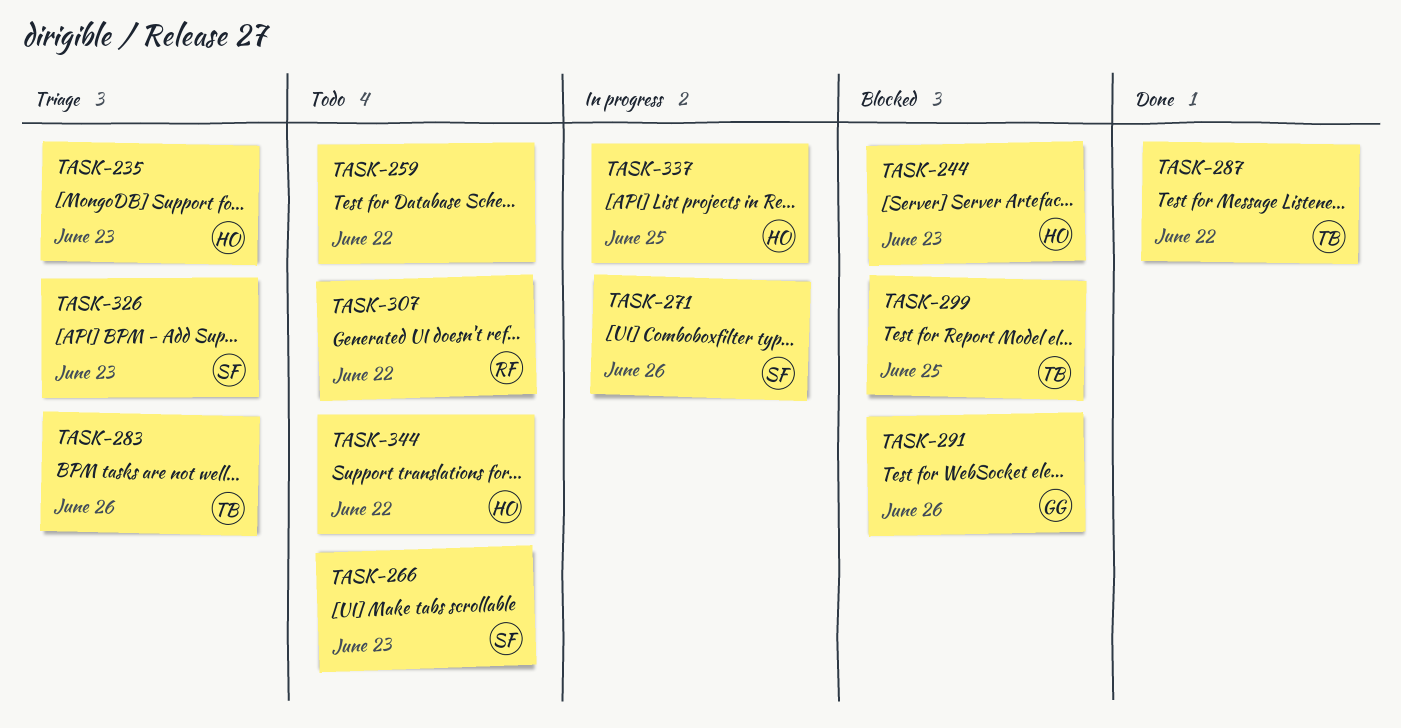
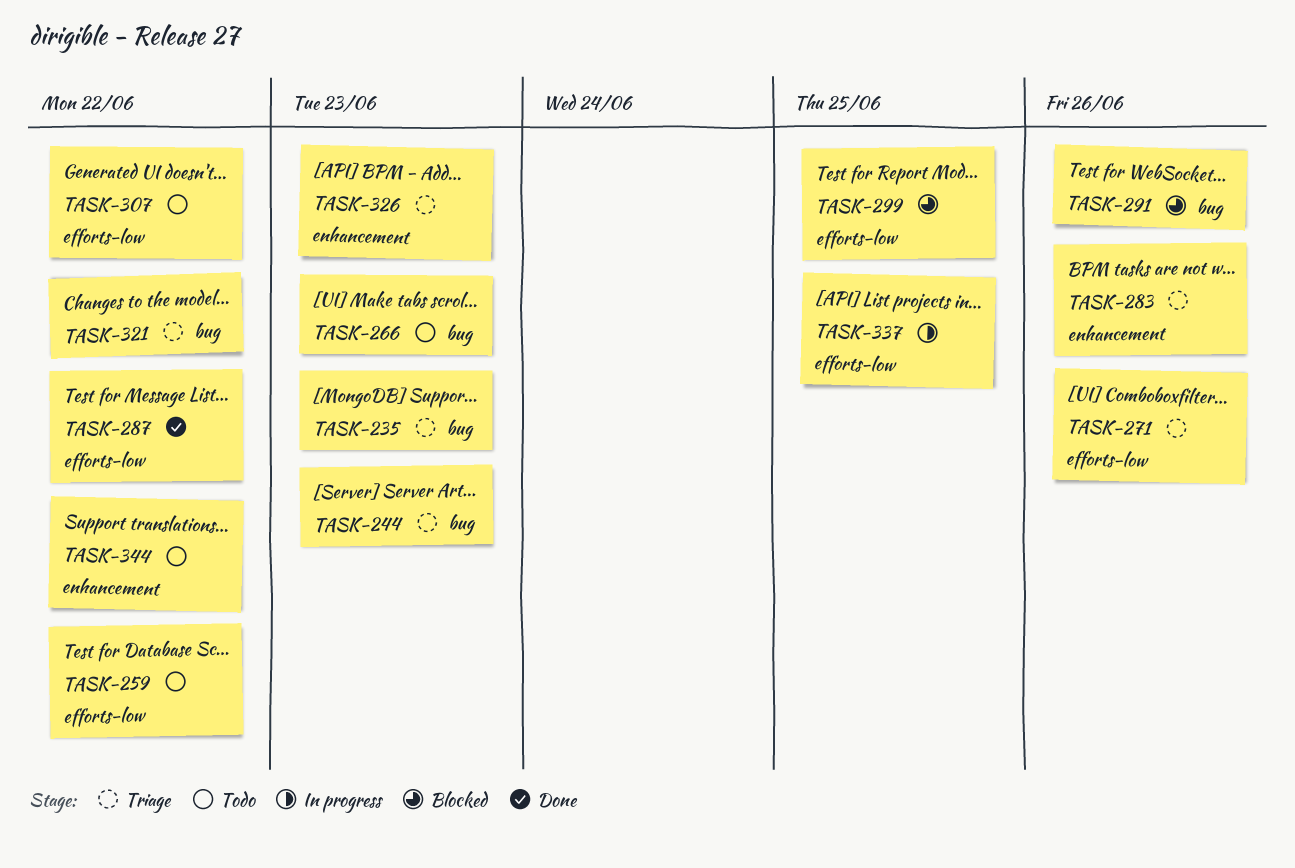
TASK-244, status: Blocked -> Triage
TASK-271, status: In progress -> Triage
TASK-321: none -> present

